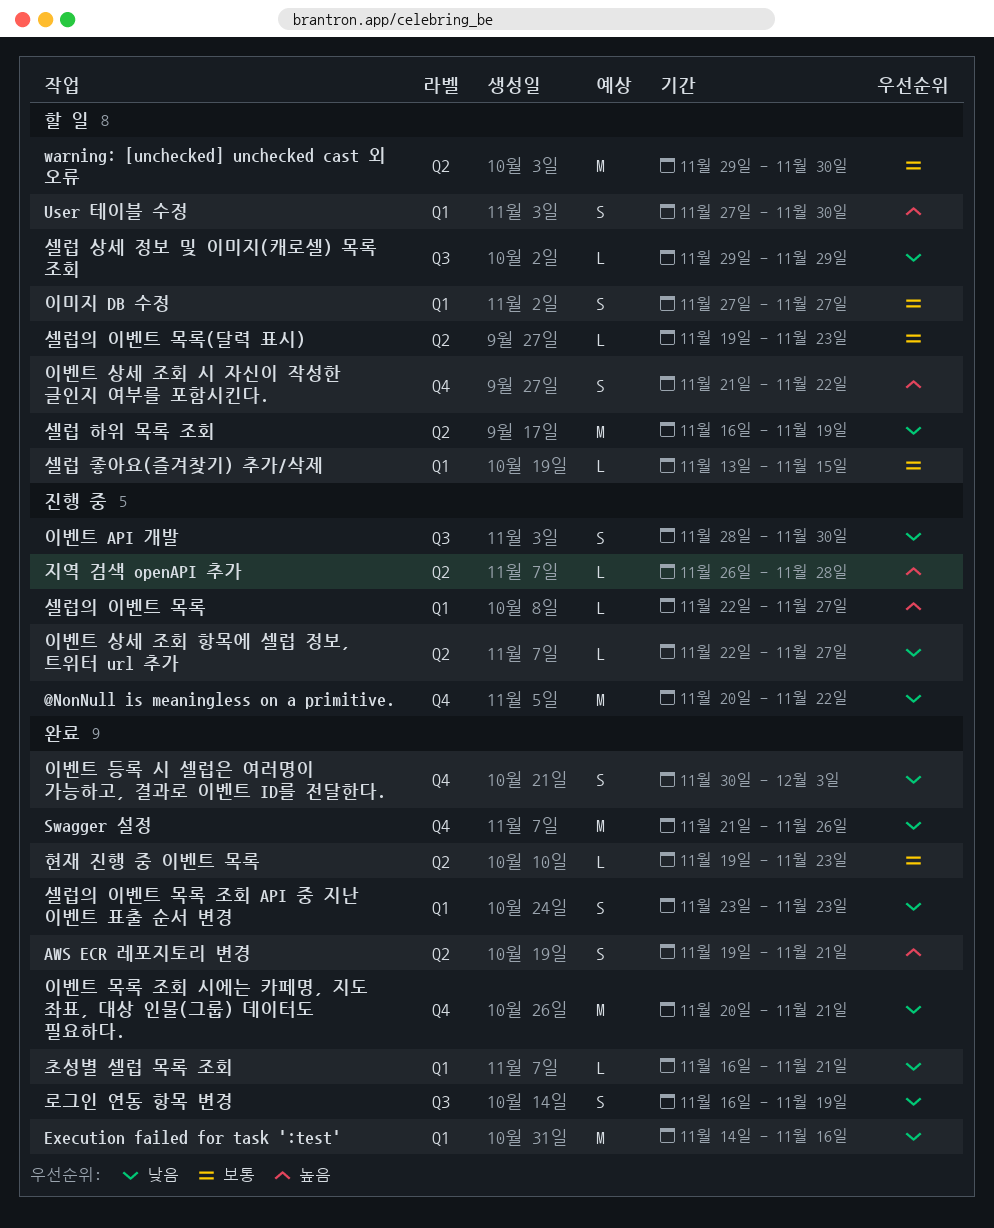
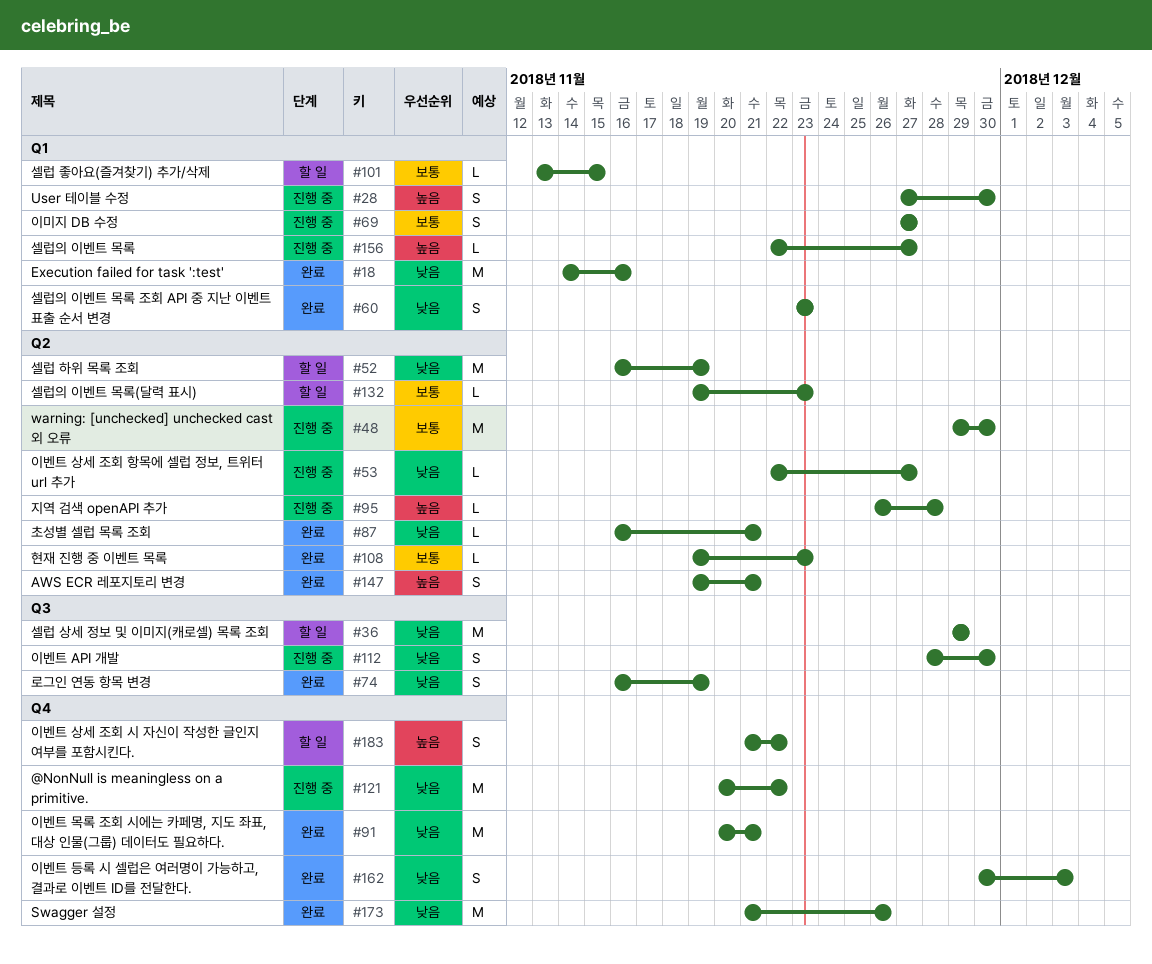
User 테이블 수정, status: 할 일 -> 진행 중
warning: [unchecked] unchecked cast 외 오류, status: 할 일 -> 진행 중
셀럽 상세 정보 및 이미지(캐로셀) 목록 조회, estimate: L -> M
이미지 DB 수정, status: 할 일 -> 진행 중
초성별 셀럽 목록 조회, label: Q1 -> Q2

